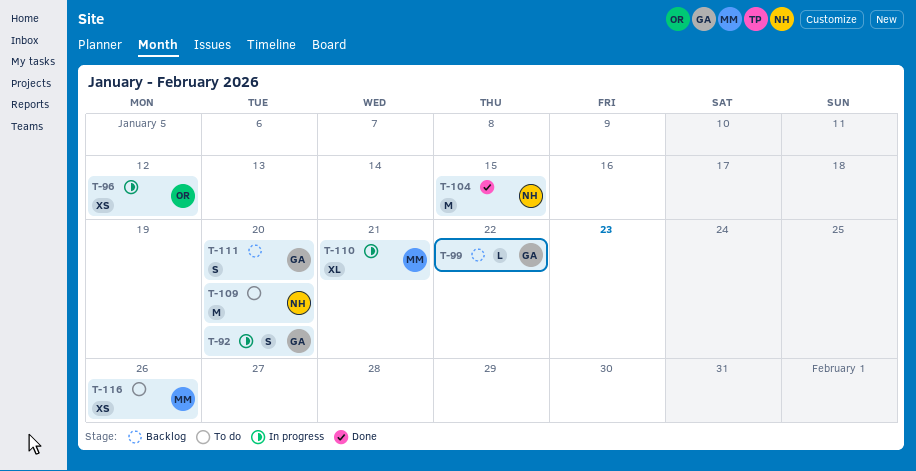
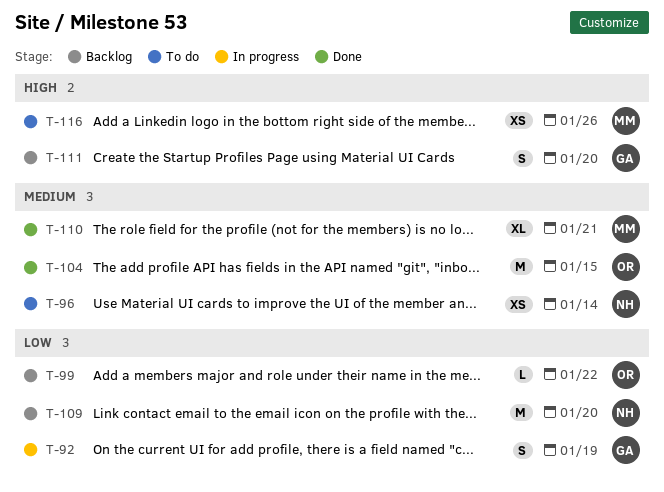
T-92, due: Jan 20 -> Jan 19
T-96, status: In progress -> To do
T-96, owner: OR -> NH
T-96, due: Jan 12 -> Jan 14
T-99, owner: GA -> OR
T-104, owner: NH -> OR
T-109, status: To do -> Backlog
T-110, status: In progress -> Done

